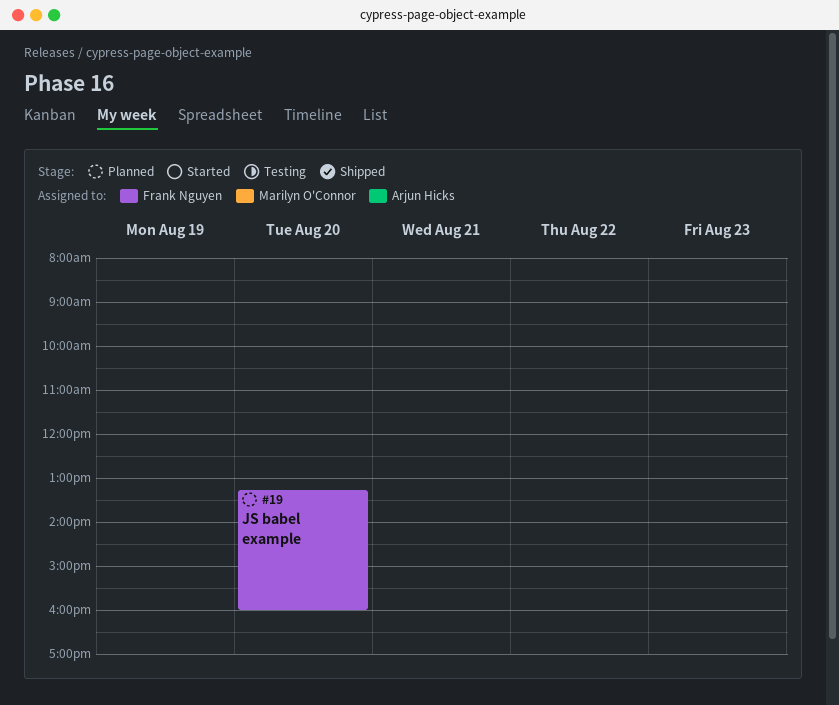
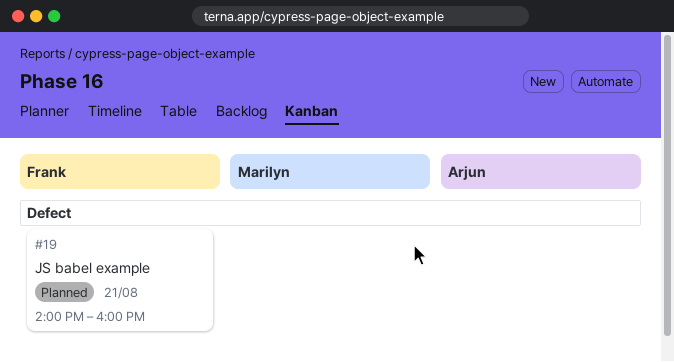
#19, day: Aug 20 -> Aug 21
#19, begins: 13:15 -> 14:00

